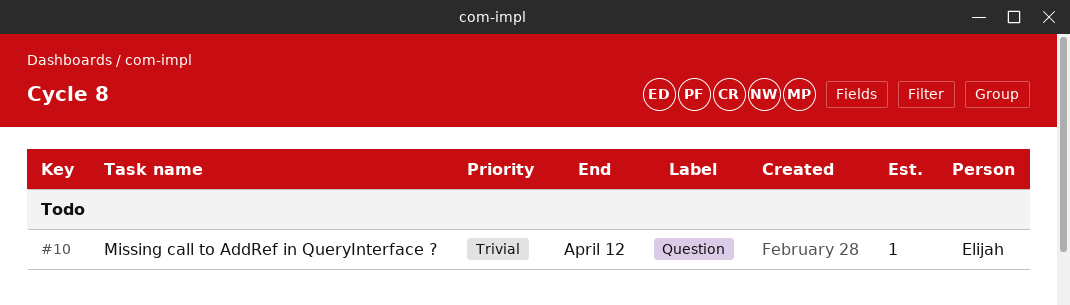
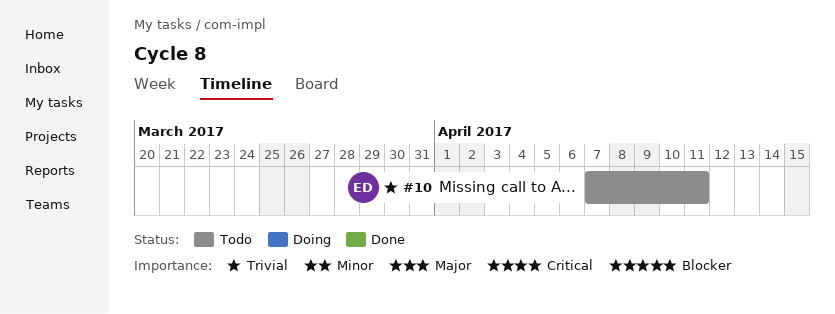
#10, due: Apr 12 -> Apr 11

